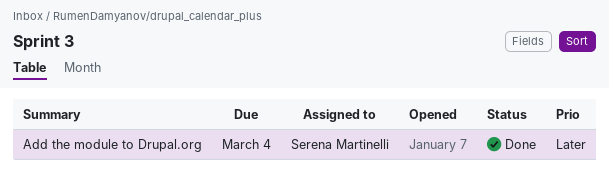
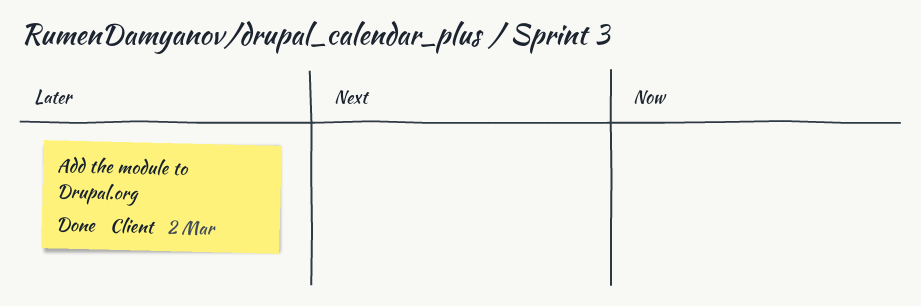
Add the module to Drupal.org, due: Mar 4 -> Mar 2

